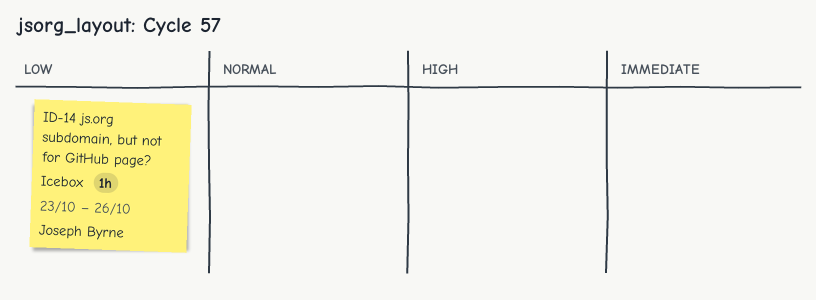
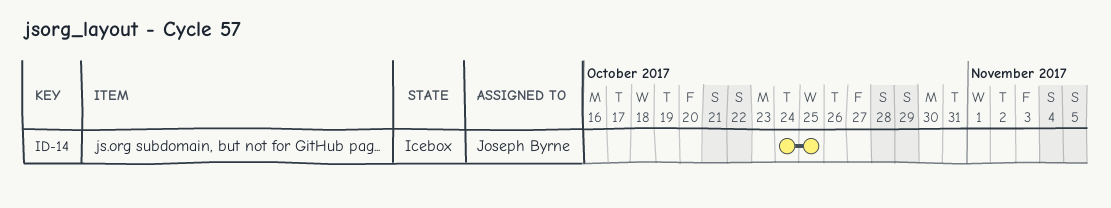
ID-14, start: Oct 23 -> Oct 24
ID-14, due: Oct 26 -> Oct 25

